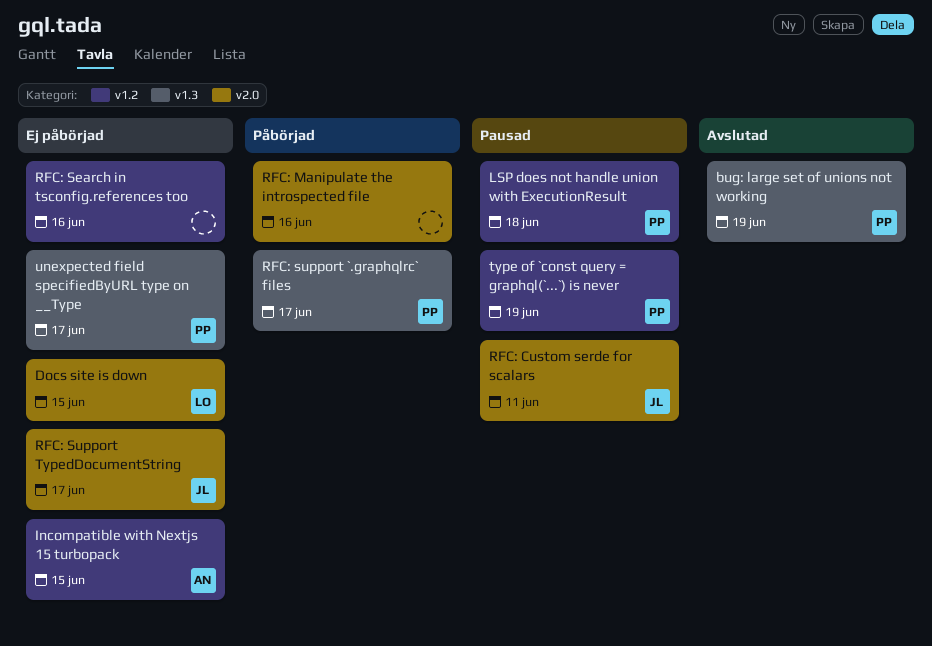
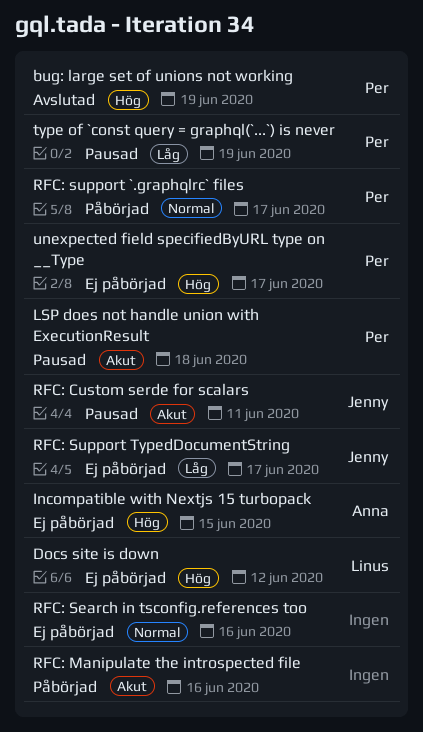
Docs site is down, due: Jun 15 -> Jun 12

